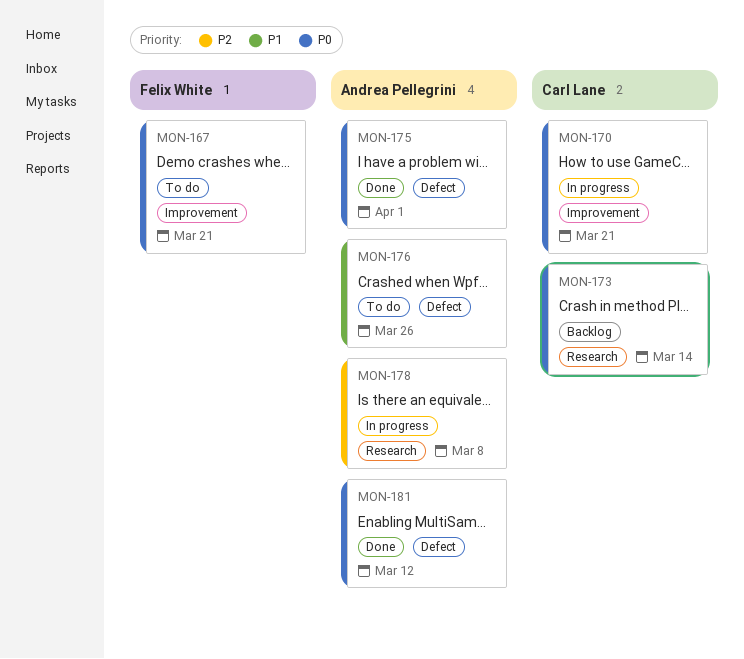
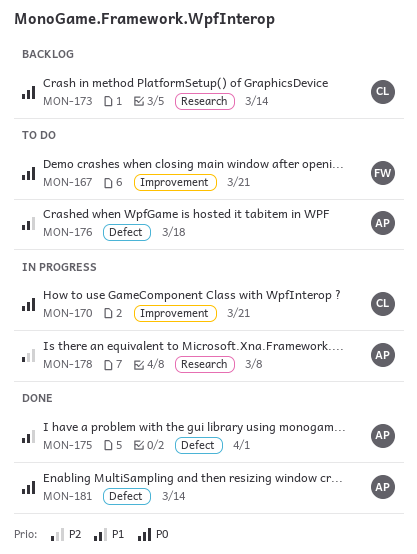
MON-175, priority: P0 -> P1
MON-176, due: Mar 26 -> Mar 18
MON-181, due: Mar 12 -> Mar 14

